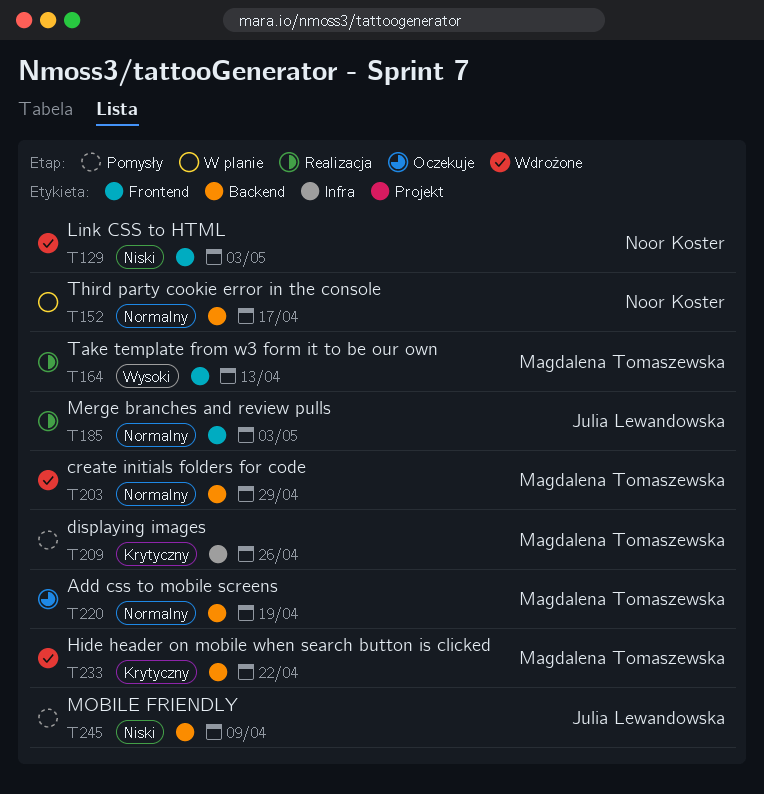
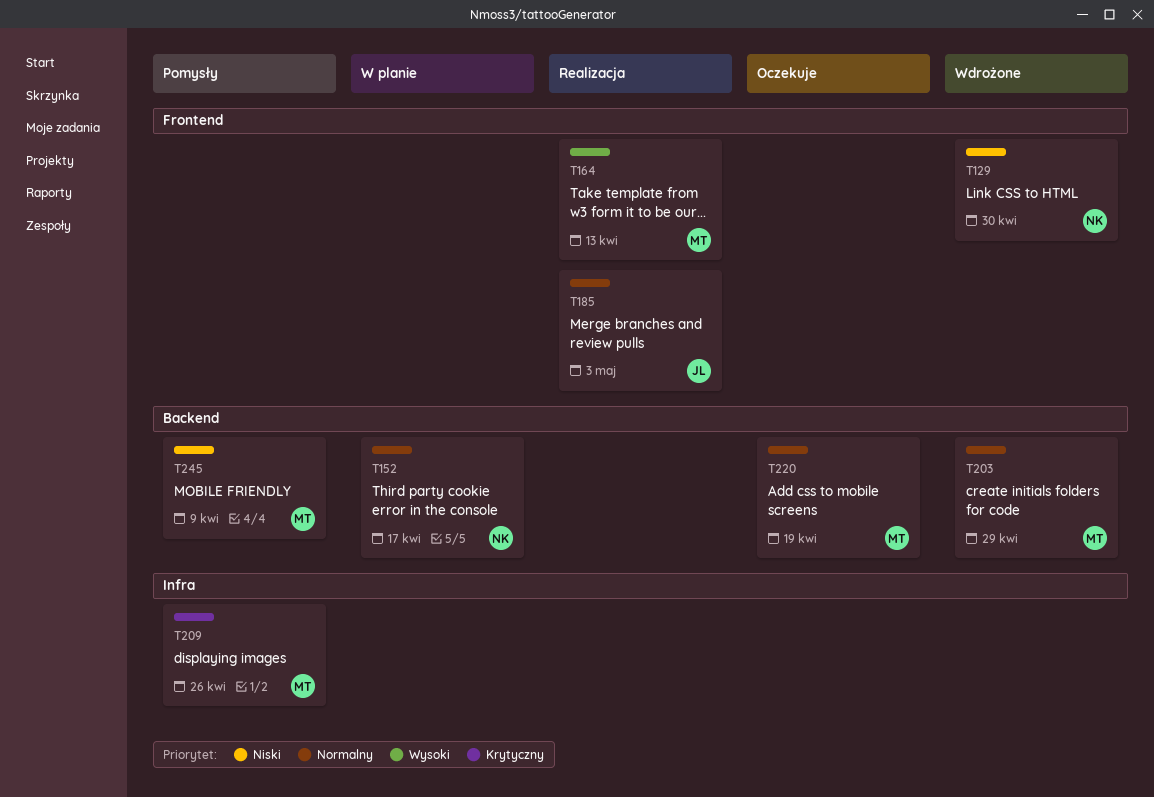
T129, due: May 3 -> Apr 30
T233: present -> none
T245, owner: Julia Lewandowska -> Magdalena Tomaszewska

